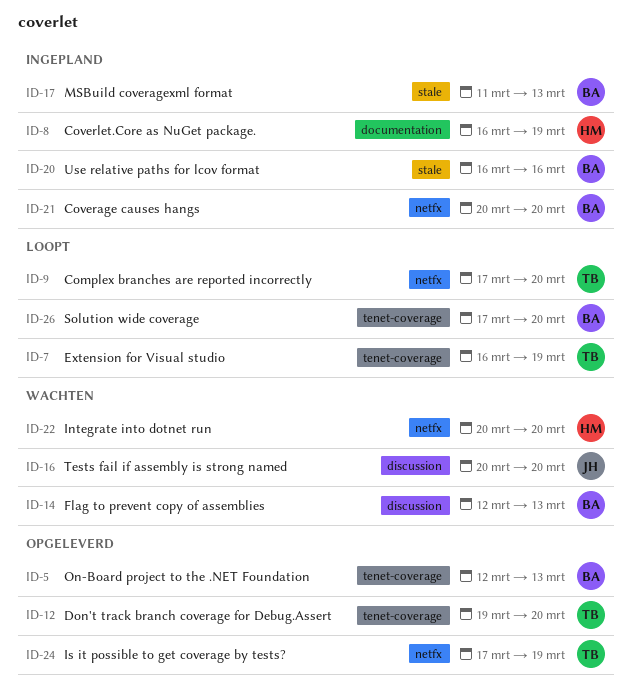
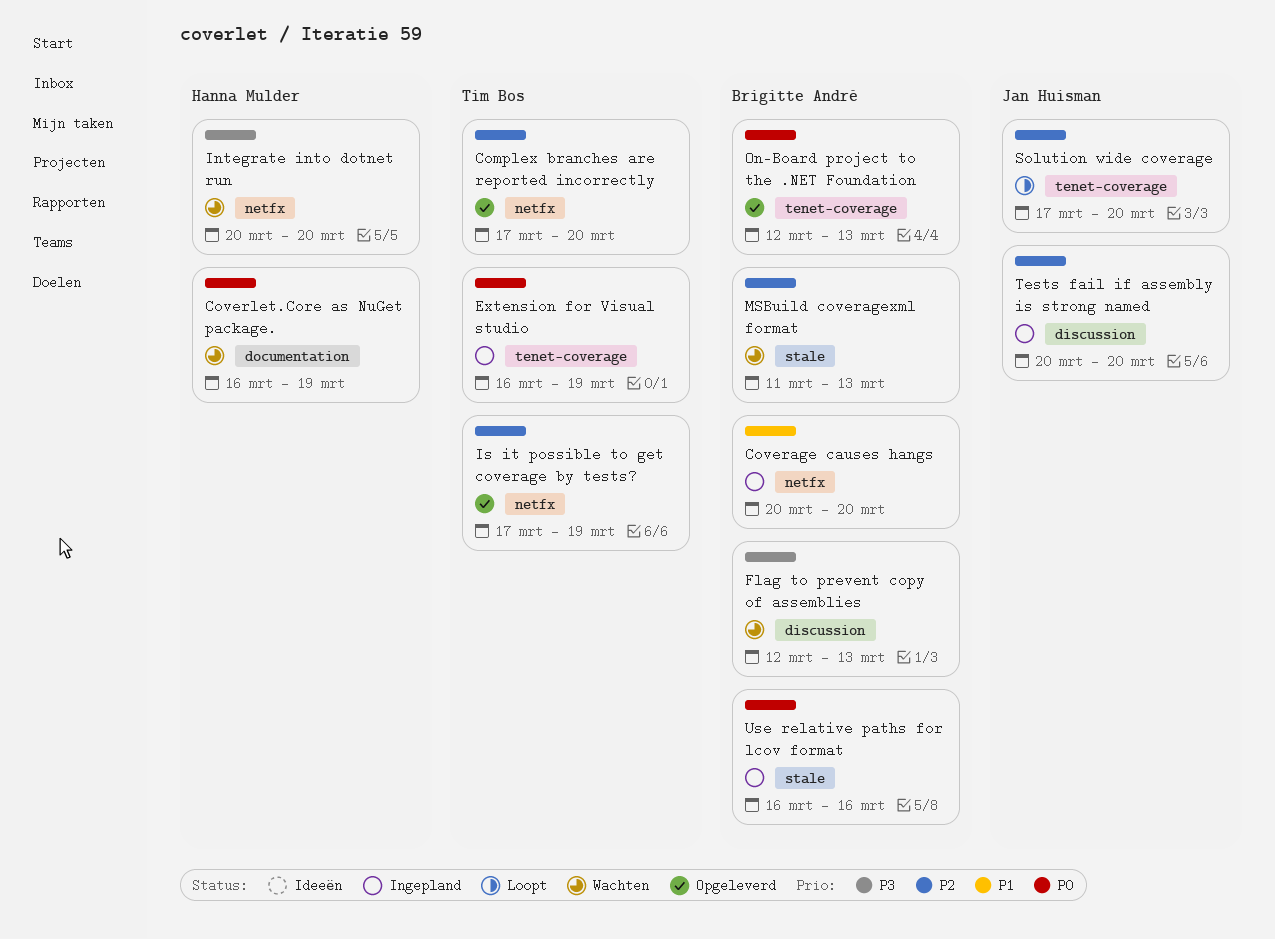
Complex branches are reported incorrectly, status: Loopt -> Opgeleverd
Coverlet.Core as NuGet package., status: Ingepland -> Wachten
Don't track branch coverage for Debug.Assert: present -> none
Extension for Visual studio, status: Loopt -> Ingepland
MSBuild coveragexml format, status: Ingepland -> Wachten
Solution wide coverage, owner: Brigitte André -> Jan Huisman
Tests fail if assembly is strong named, status: Wachten -> Ingepland

